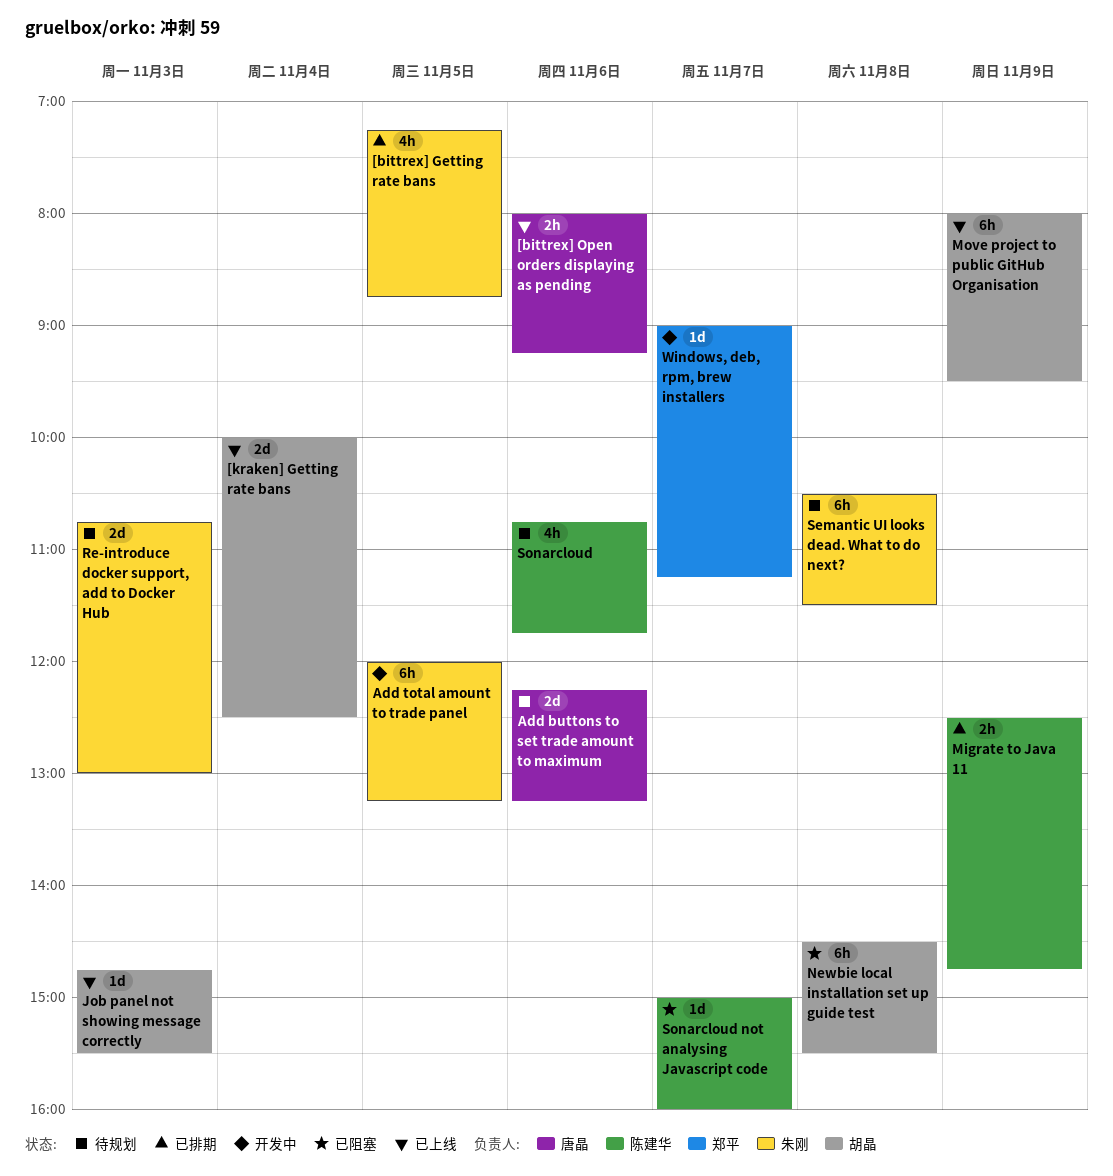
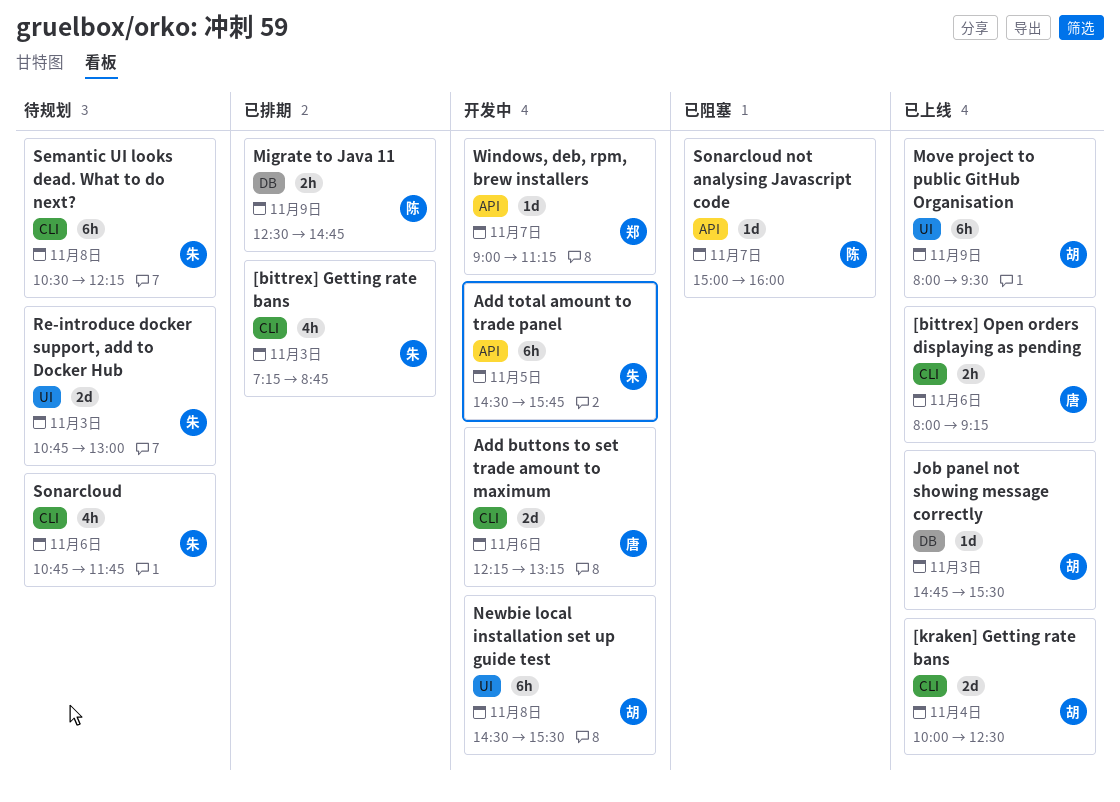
[bittrex] Getting rate bans, day: Nov 5 -> Nov 3
Add buttons to set trade amount to maximum, status: 待规划 -> 开发中
Add total amount to trade panel, begins: 12:00 -> 14:30
Add total amount to trade panel, ends: 13:15 -> 15:45
Newbie local installation set up guide test, status: 已阻塞 -> 开发中
Semantic UI looks dead. What to do next?, ends: 11:30 -> 12:15
Sonarcloud, owner: 陈建华 -> 朱刚

